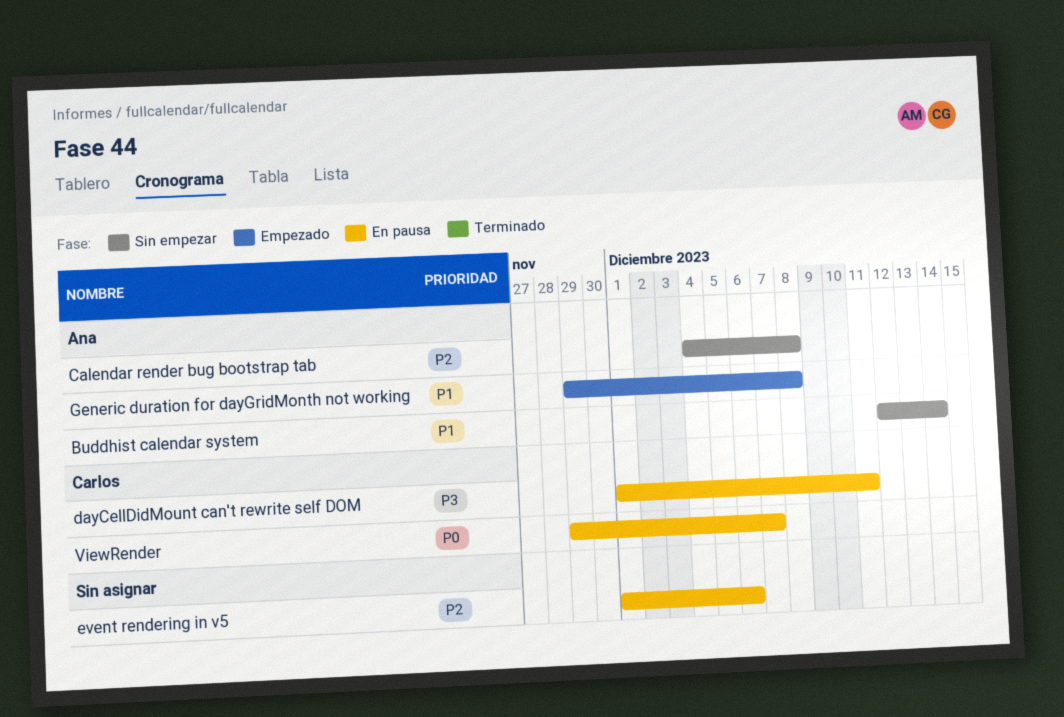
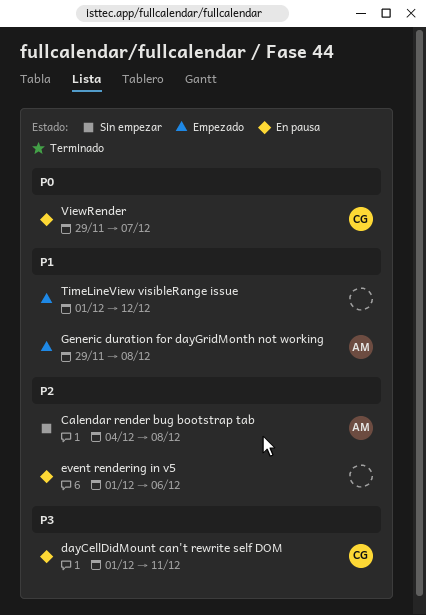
Buddhist calendar system: present -> none
TimeLineView visibleRange issue: none -> present

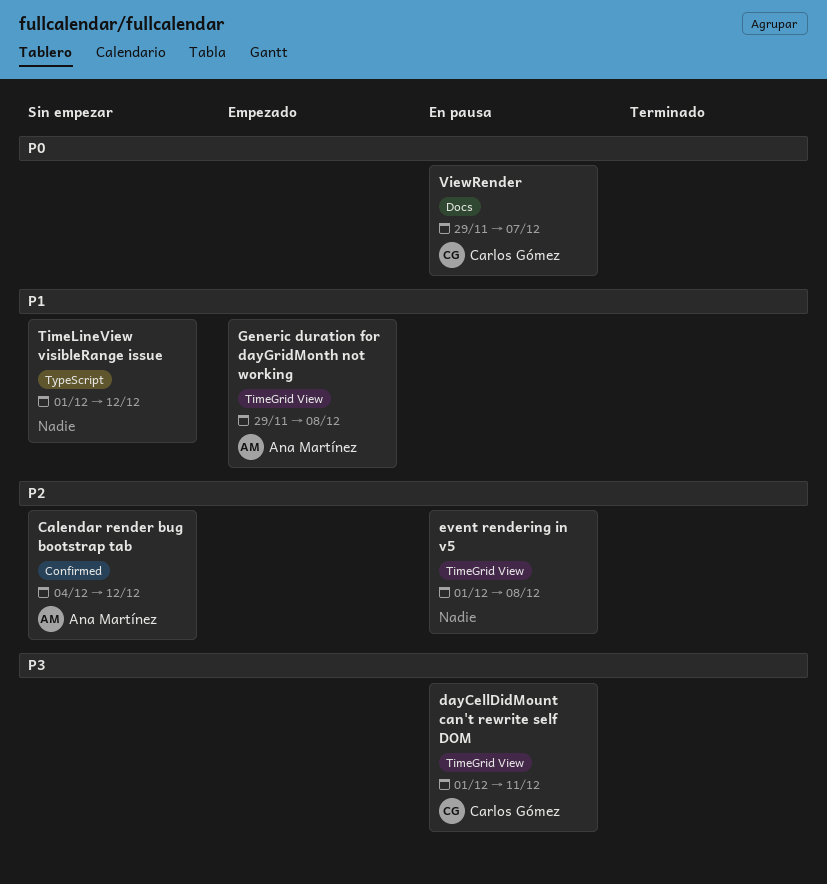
Calendar render bug bootstrap tab, due: Dec 8 -> Dec 12
event rendering in v5, due: Dec 6 -> Dec 8
TimeLineView visibleRange issue, status: Empezado -> Sin empezar

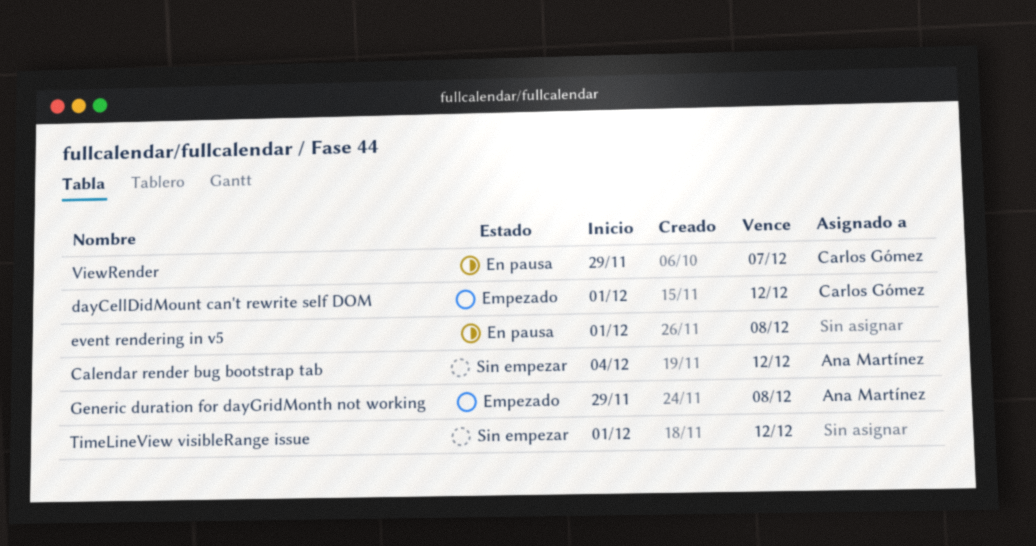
dayCellDidMount can't rewrite self DOM, status: En pausa -> Empezado
dayCellDidMount can't rewrite self DOM, due: Dec 11 -> Dec 12

